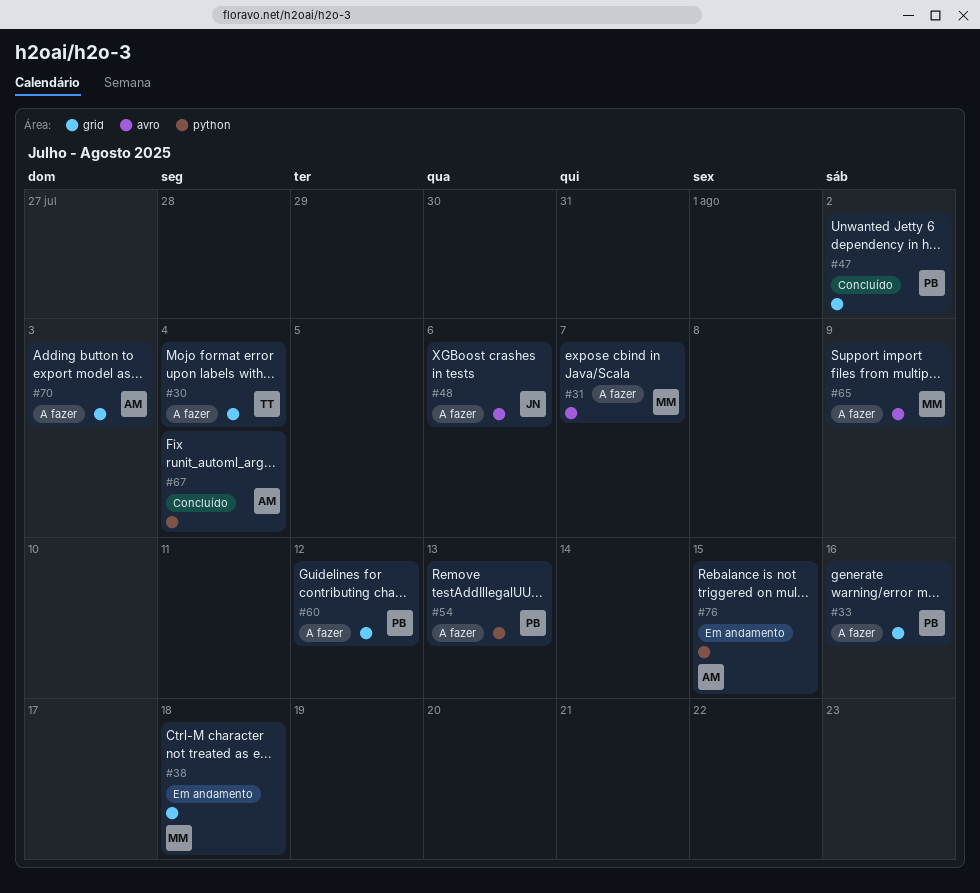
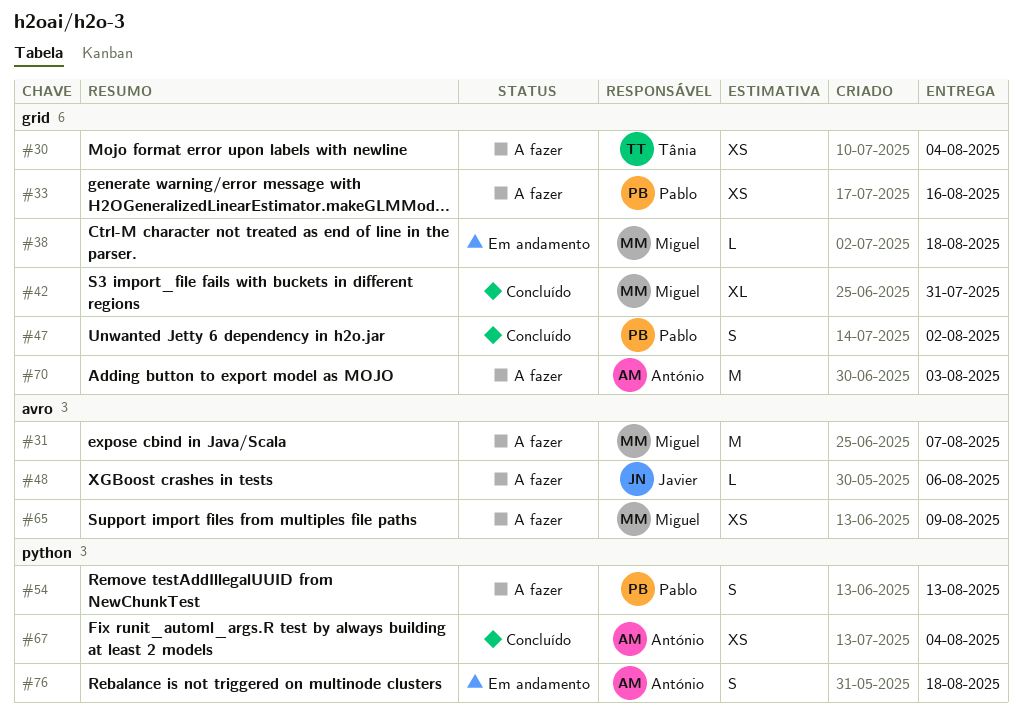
#42: none -> present
#60: present -> none
#76, due: Aug 15 -> Aug 18

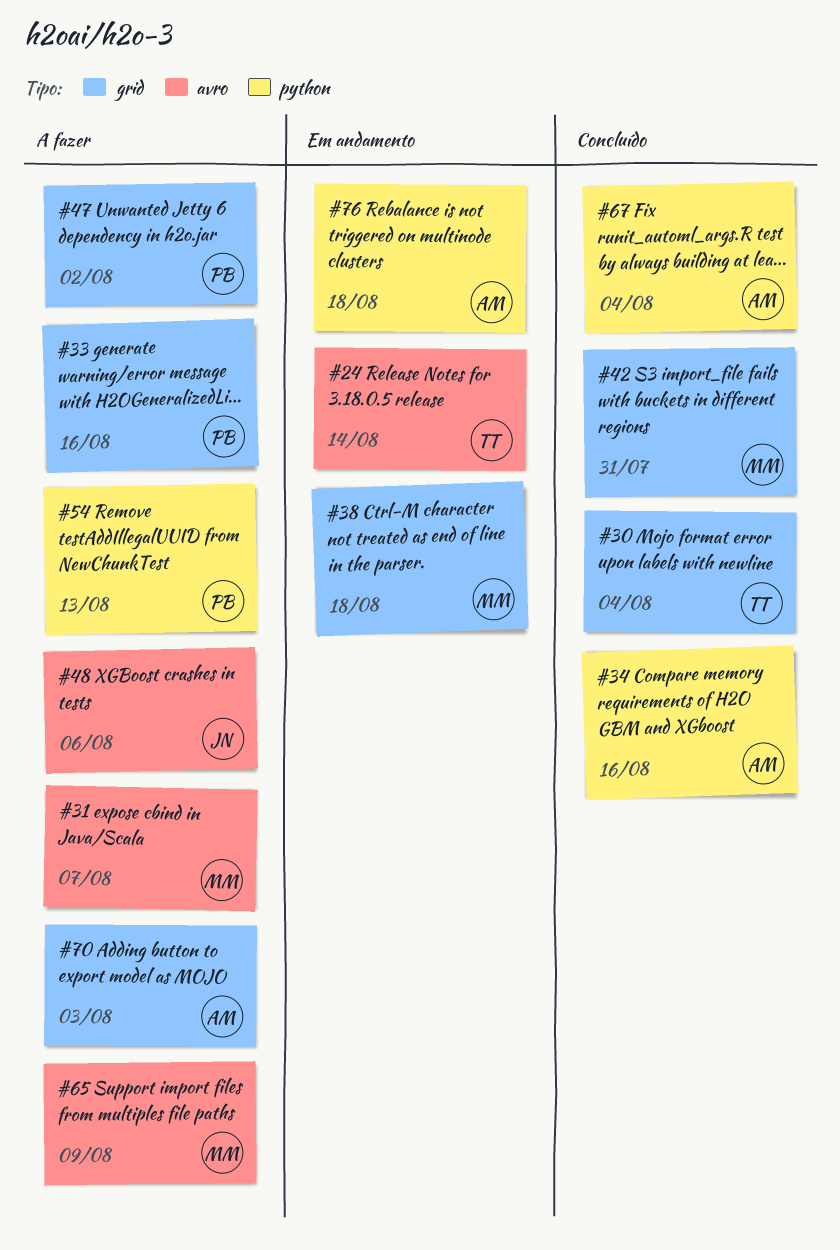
#24: none -> present
#30, status: A fazer -> Concluído
#34: none -> present
#47, status: Concluído -> A fazer

